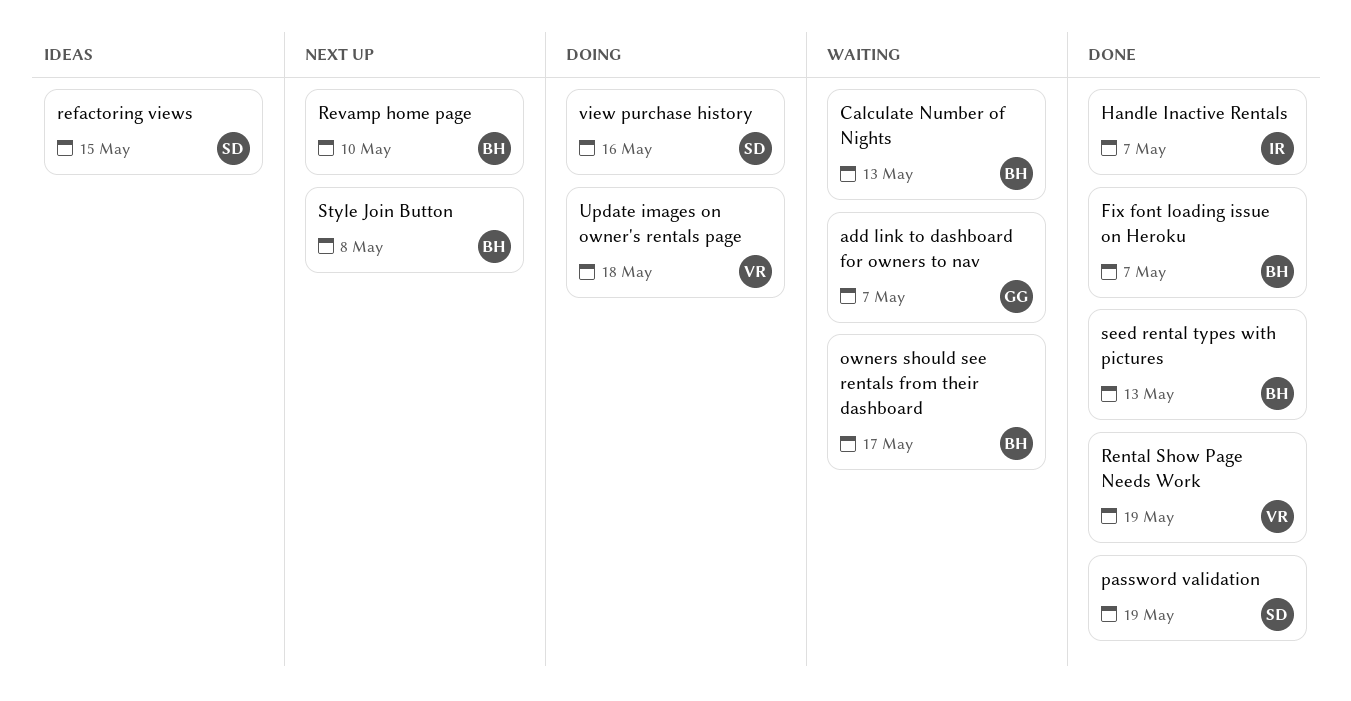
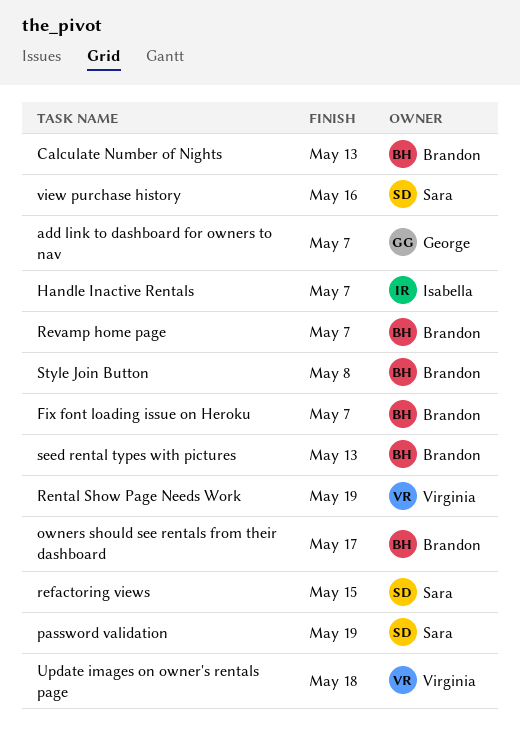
Revamp home page, due: May 10 -> May 7

